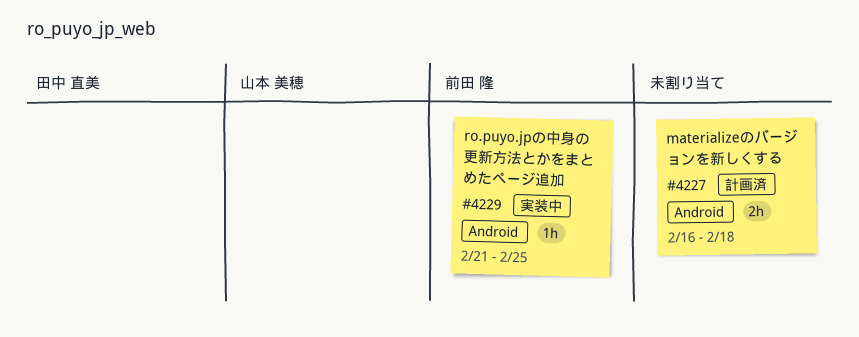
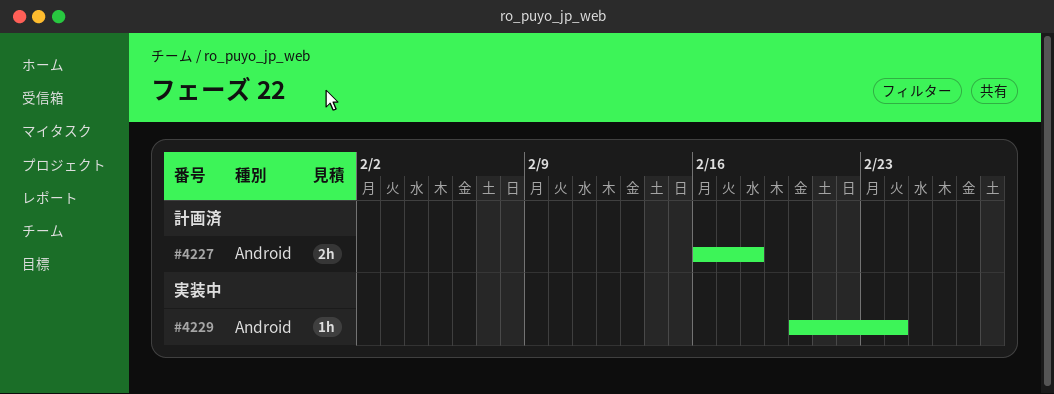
#4229, start: Feb 21 -> Feb 20
#4229, due: Feb 25 -> Feb 24

